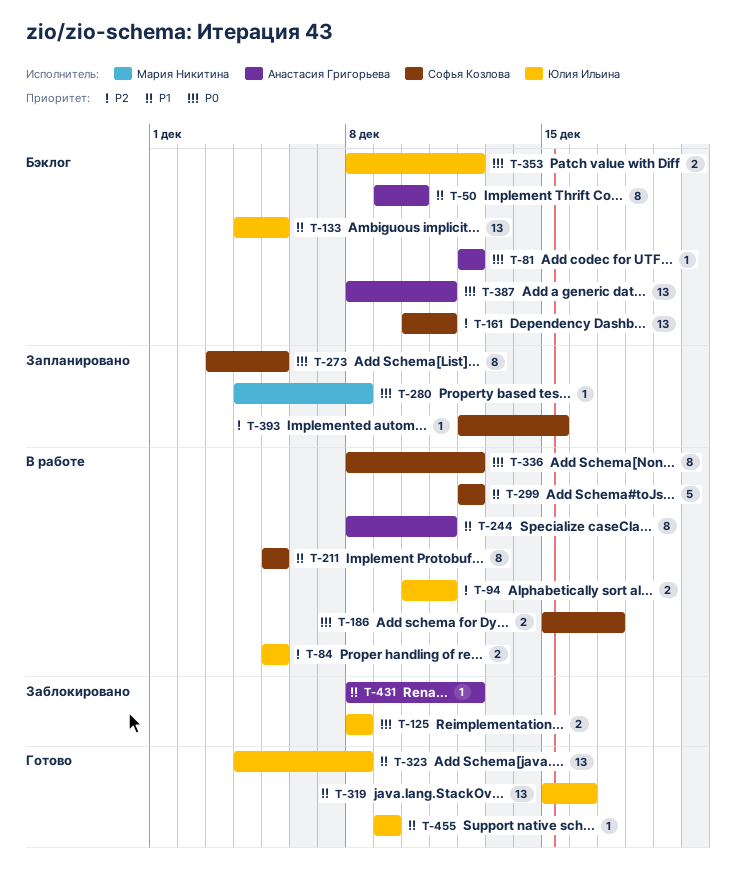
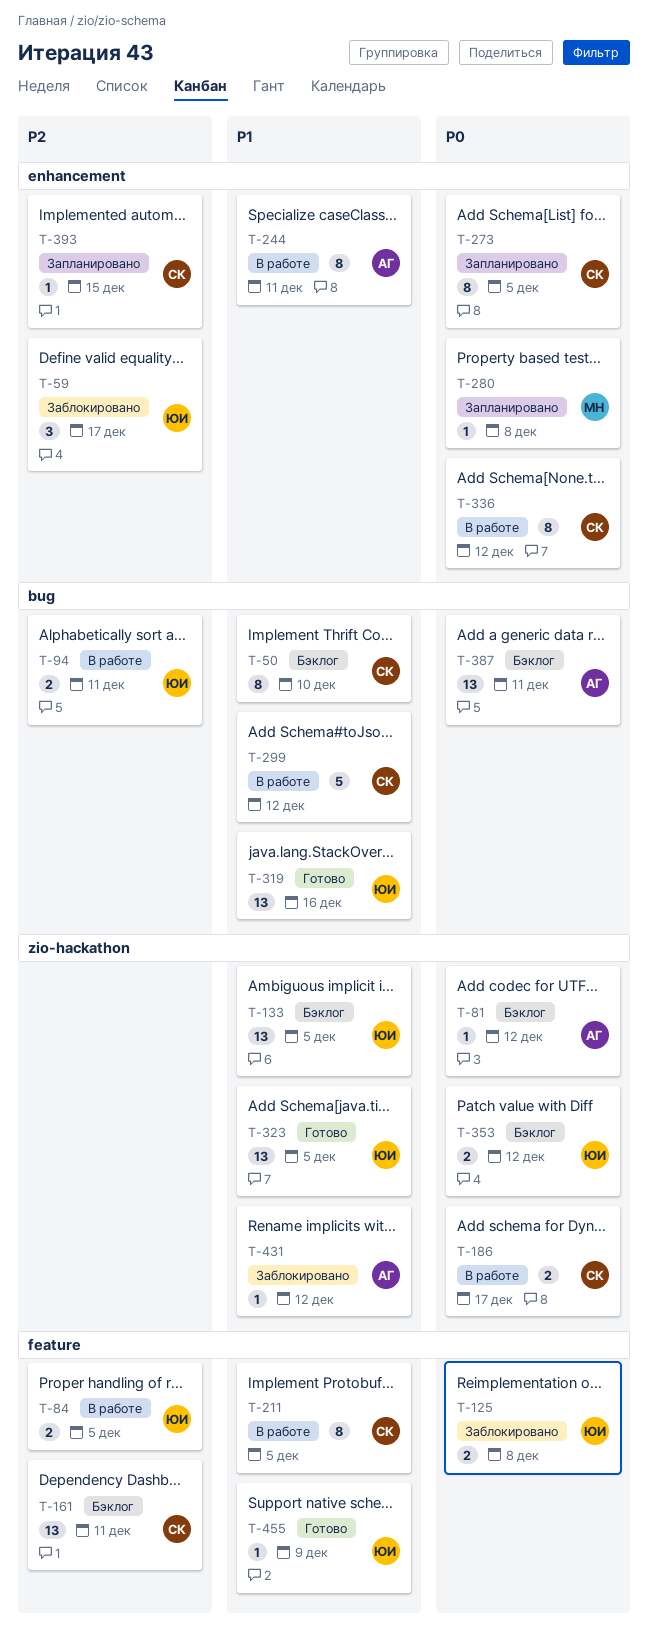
T-50, owner: Анастасия Григорьева -> Софья Козлова
T-59: none -> present
T-323, due: Dec 8 -> Dec 5

